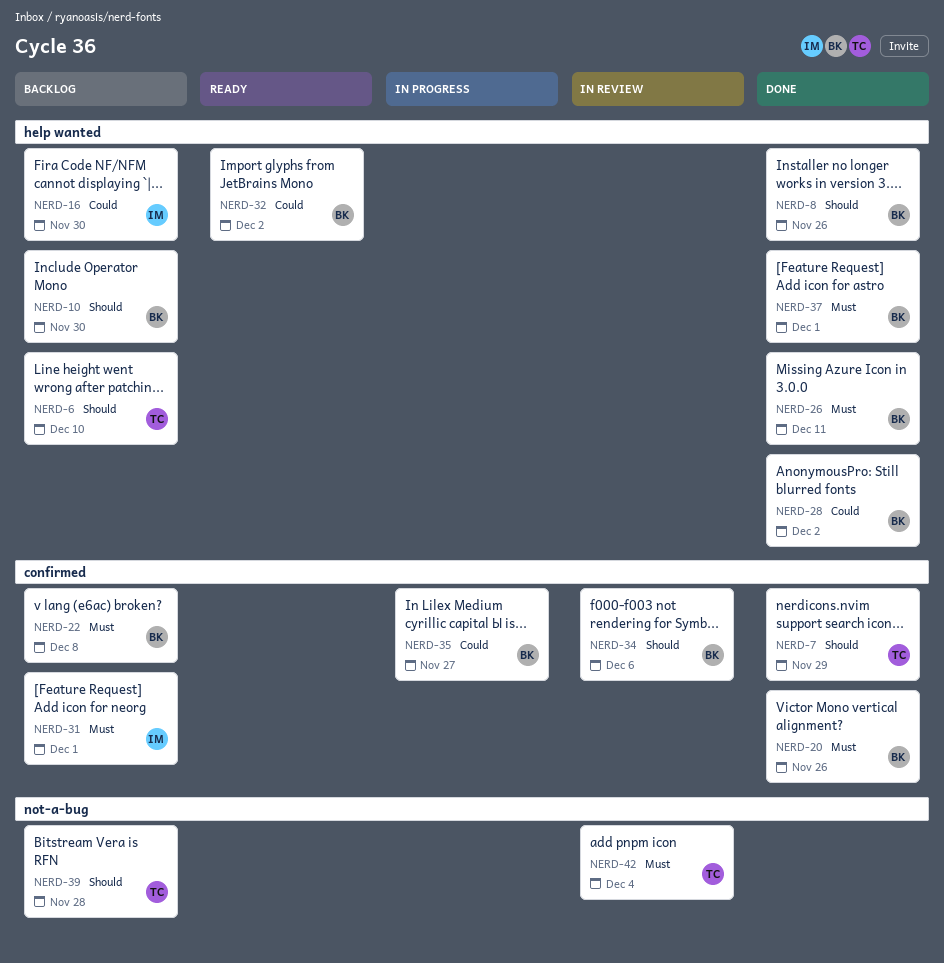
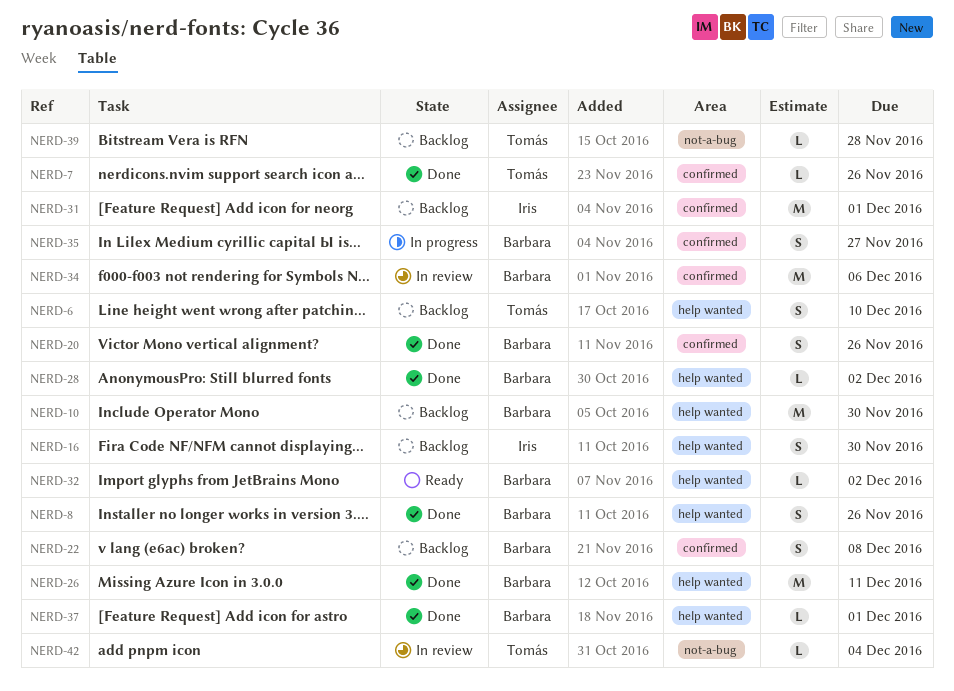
NERD-7, due: Nov 29 -> Nov 26

